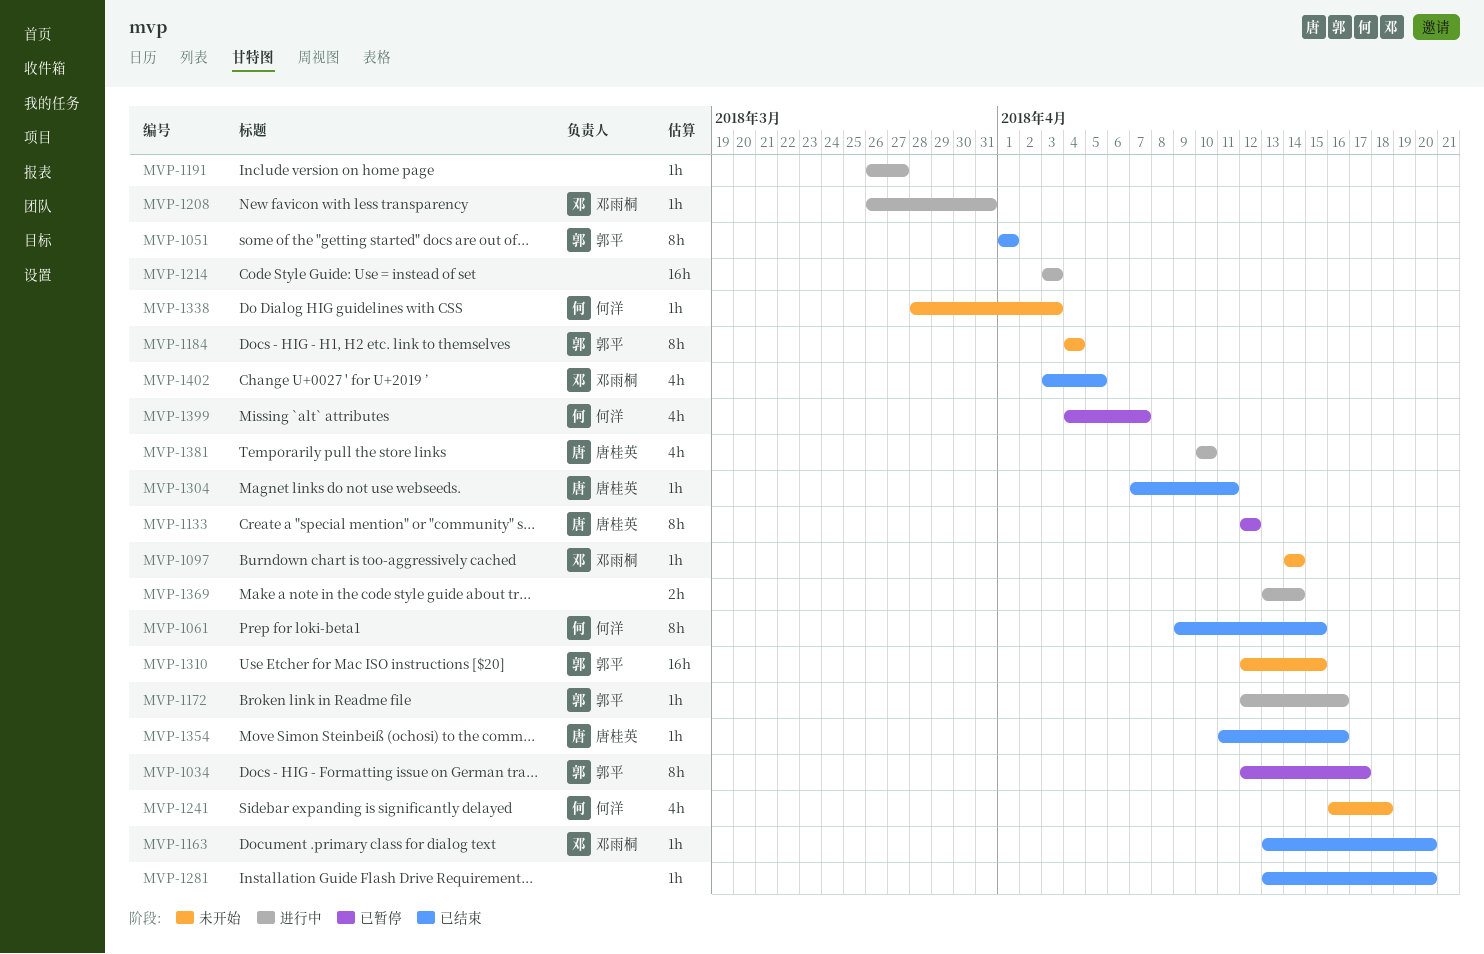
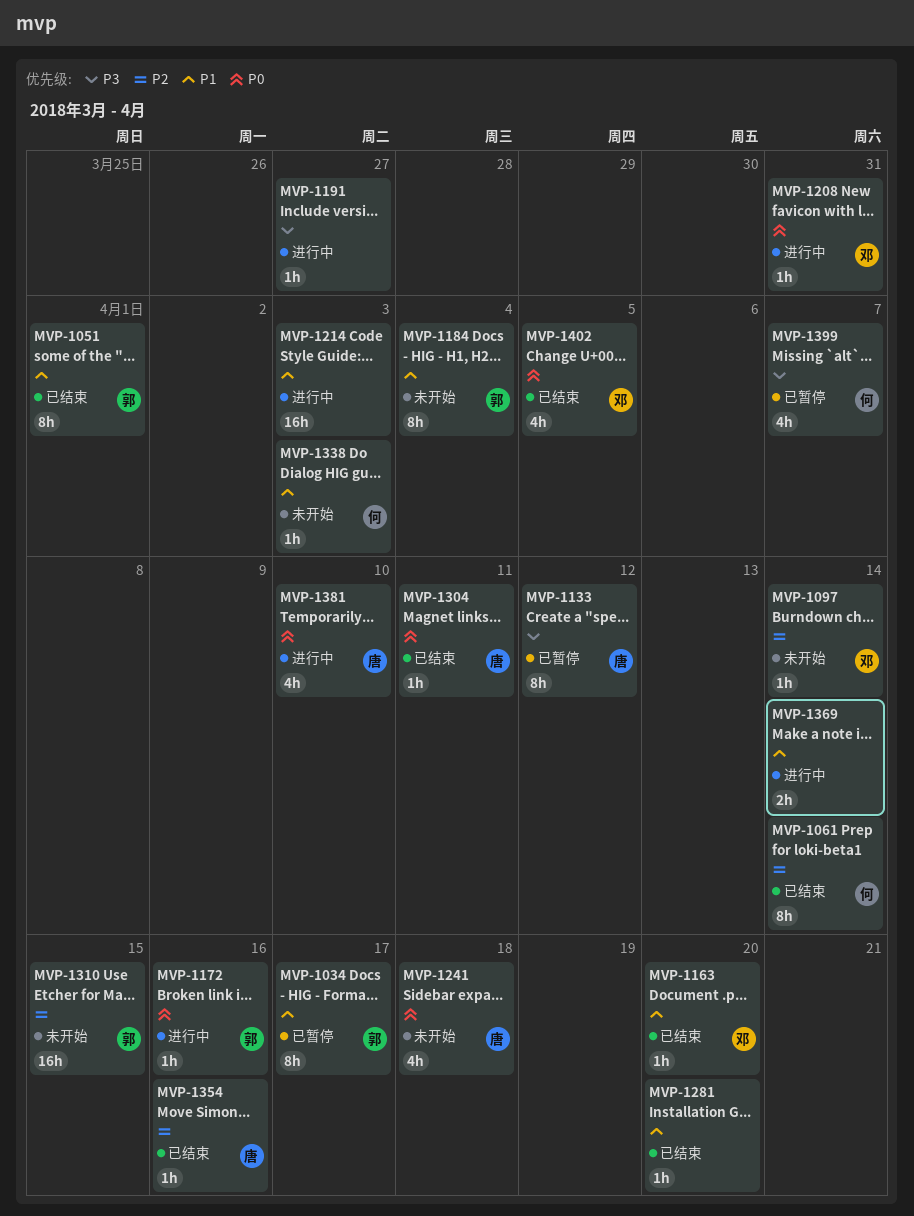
MVP-1061, due: Apr 15 -> Apr 14
MVP-1241, owner: 何洋 -> 唐桂英

